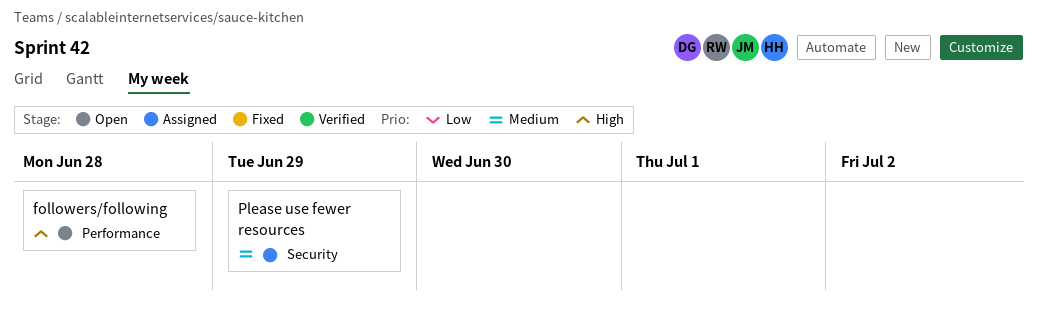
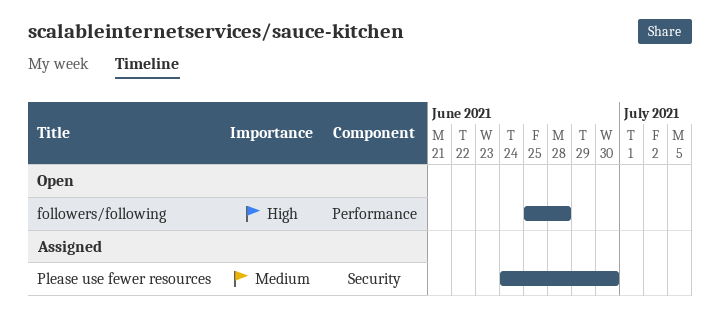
Please use fewer resources, due: Jun 29 -> Jun 30

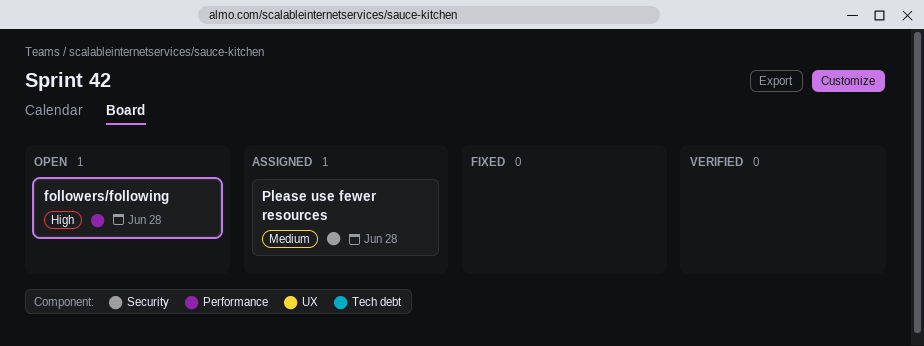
Please use fewer resources, due: Jun 30 -> Jun 28

